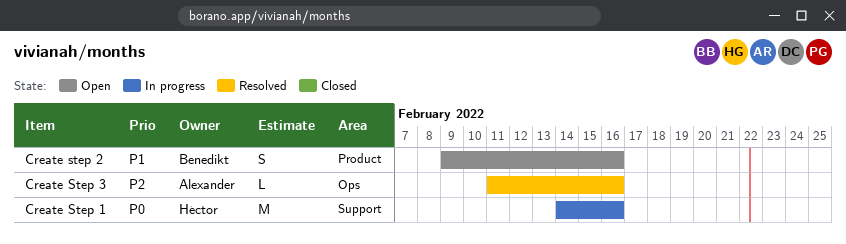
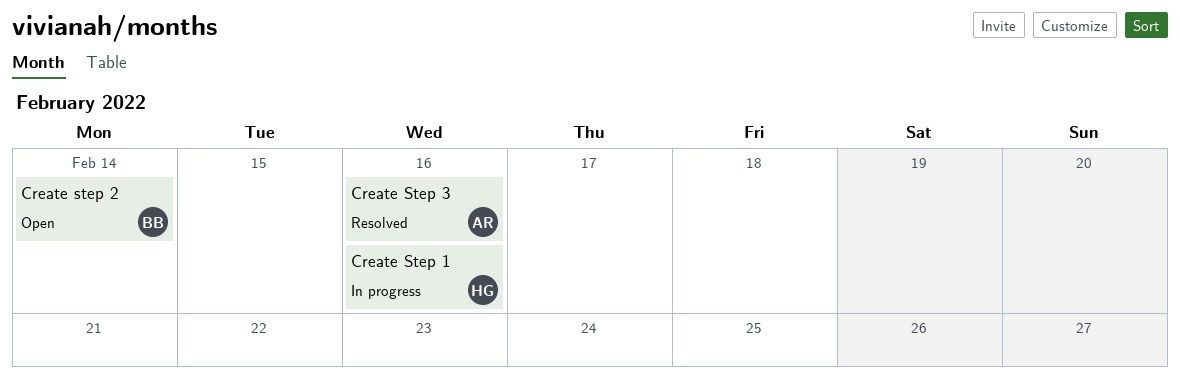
Create step 2, due: Feb 16 -> Feb 14

